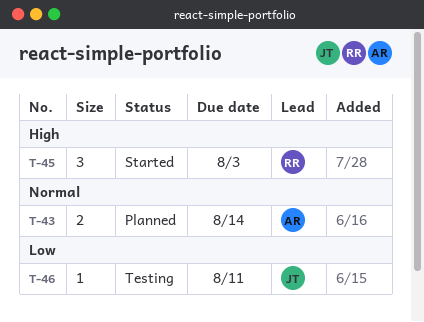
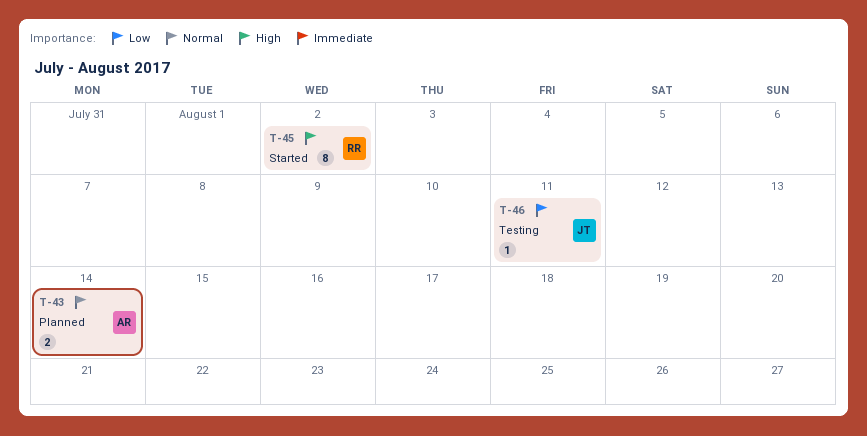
T-45, estimate: 3 -> 8
T-45, due: Aug 3 -> Aug 2

